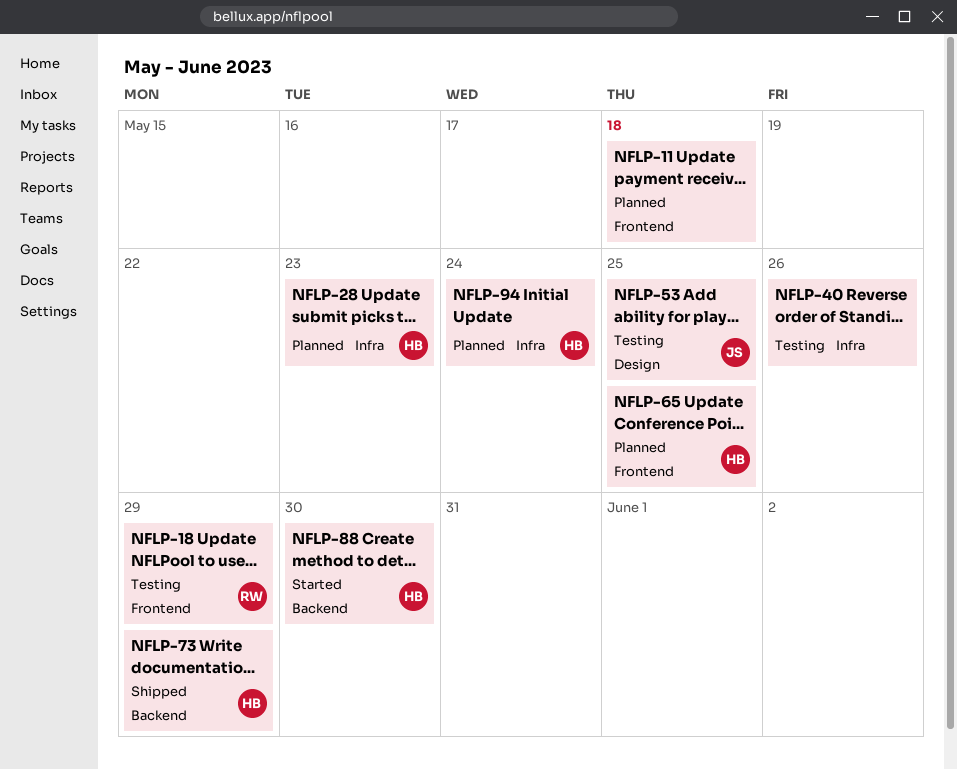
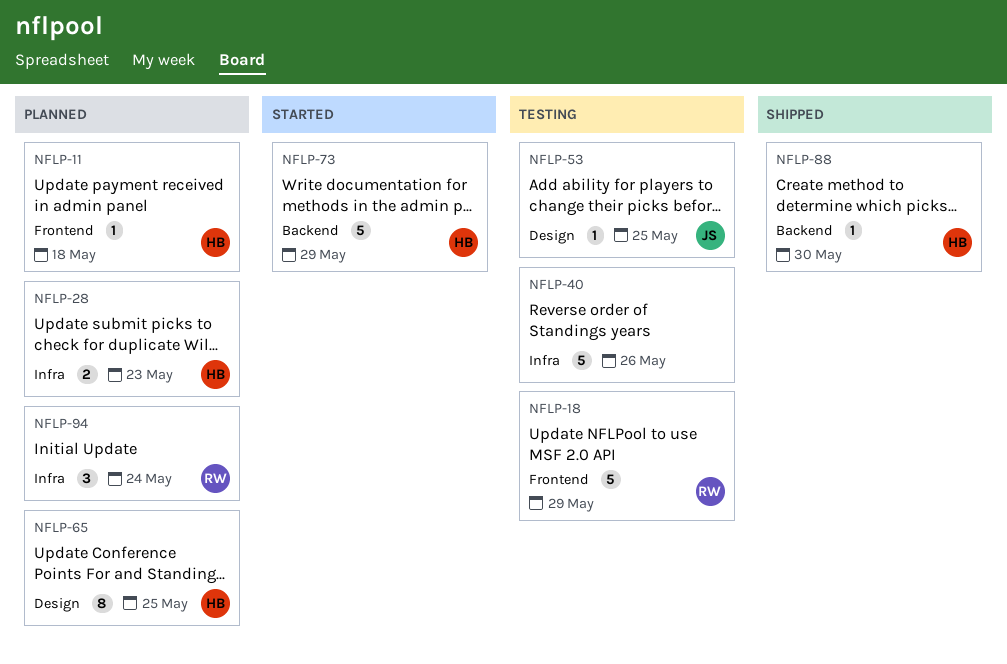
NFLP-11, owner: none -> HB
NFLP-65, label: Frontend -> Design
NFLP-73, status: Shipped -> Started
NFLP-88, status: Started -> Shipped
NFLP-94, owner: HB -> RW

